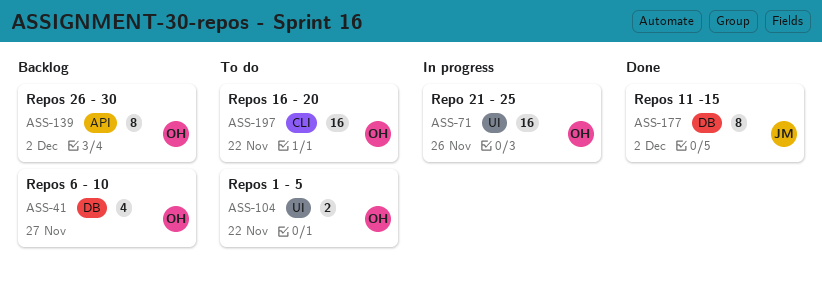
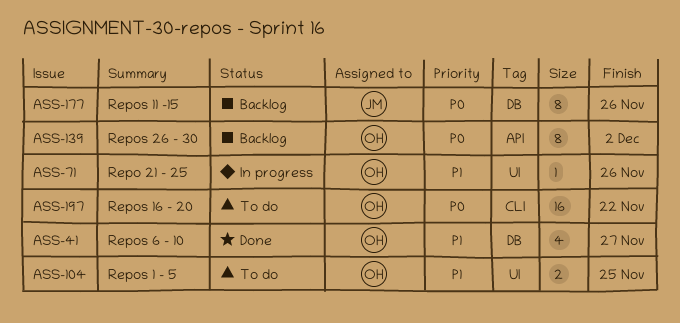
ASS-41, status: Backlog -> Done
ASS-71, estimate: 16 -> 1
ASS-104, due: Nov 22 -> Nov 25
ASS-177, status: Done -> Backlog
ASS-177, due: Dec 2 -> Nov 26

